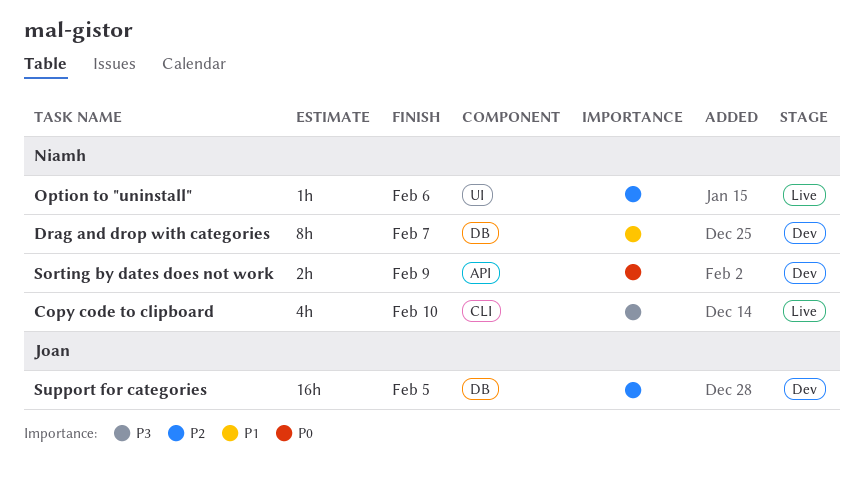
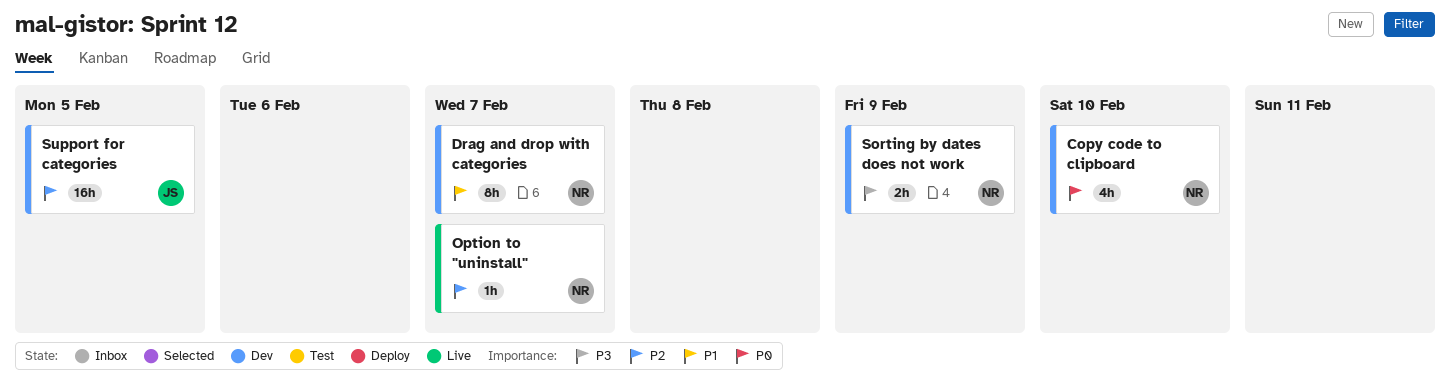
Copy code to clipboard, status: Live -> Dev
Copy code to clipboard, priority: P3 -> P0
Option to "uninstall", due: Feb 6 -> Feb 7
Sorting by dates does not work, priority: P0 -> P3

